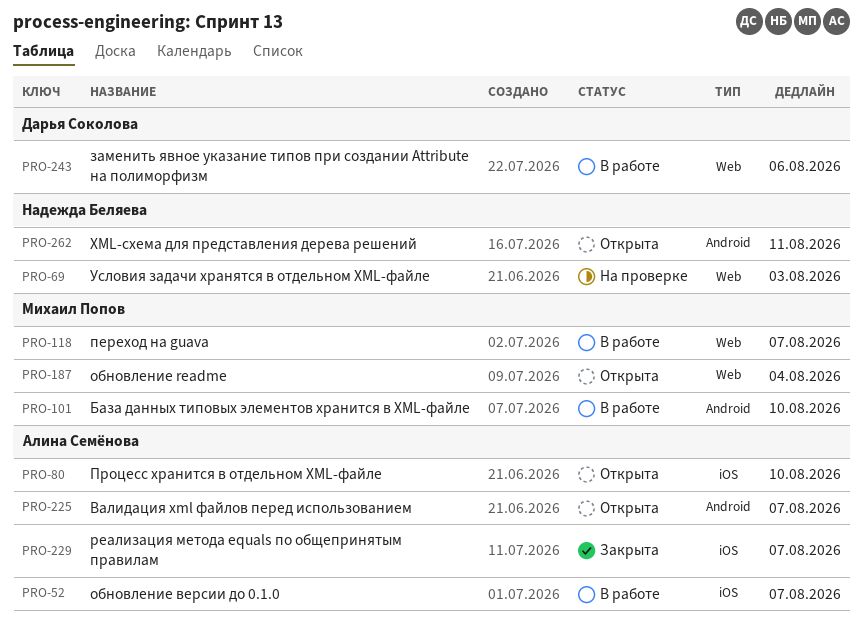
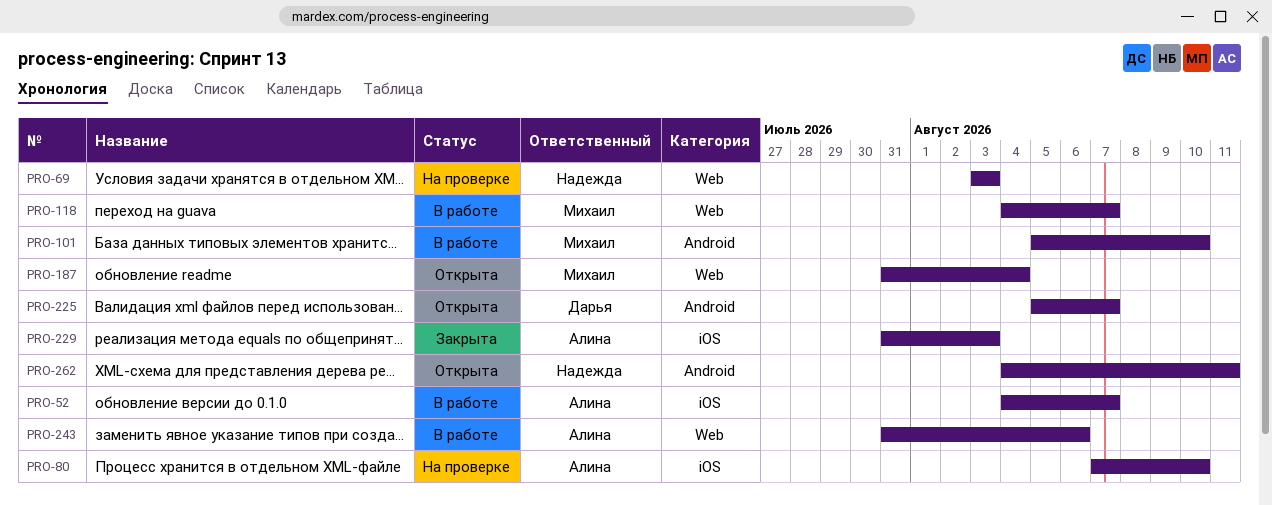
PRO-80, status: Открыта -> На проверке
PRO-225, owner: Алина Семёнова -> Дарья Соколова
PRO-229, due: Aug 7 -> Aug 3
PRO-243, owner: Дарья Соколова -> Алина Семёнова

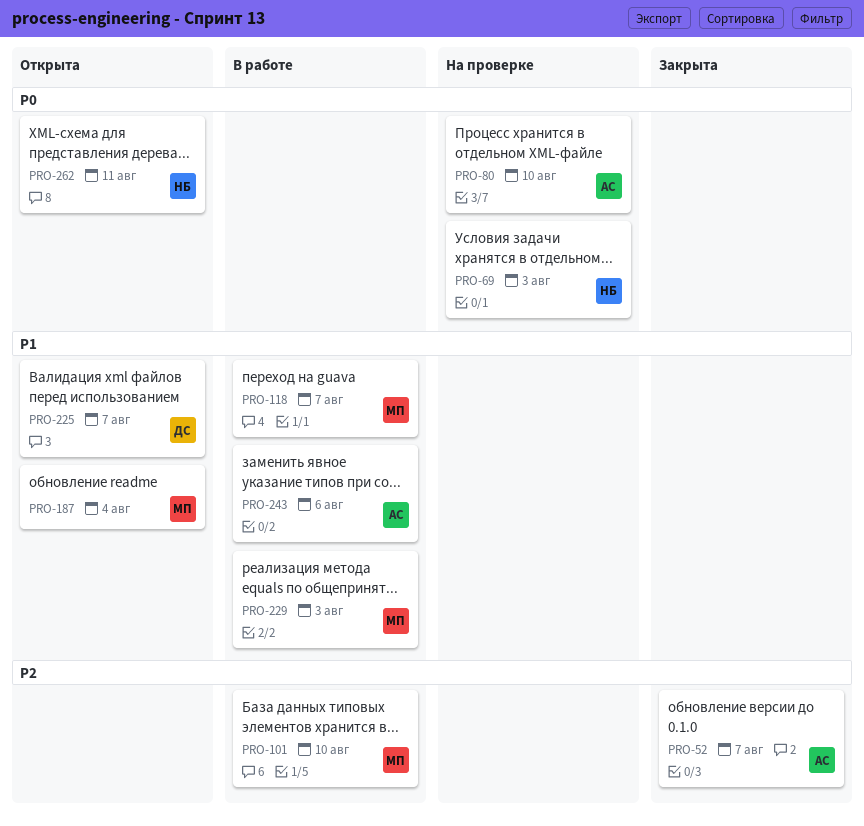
PRO-52, status: В работе -> Закрыта
PRO-229, status: Закрыта -> В работе
PRO-229, owner: Алина -> Михаил

